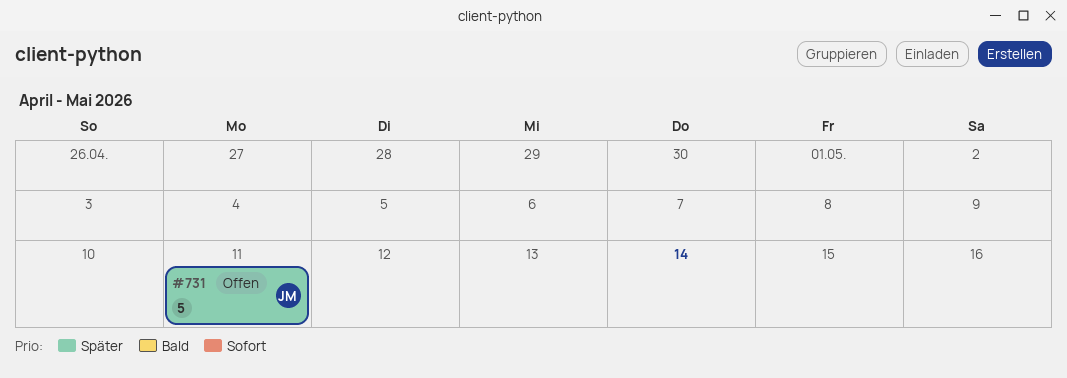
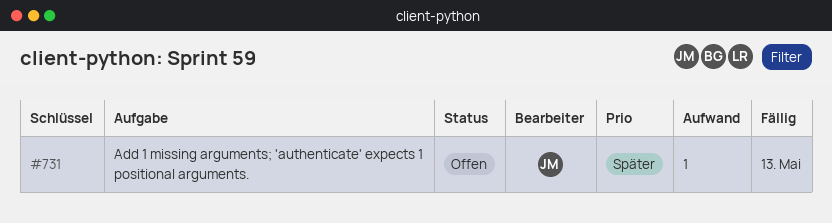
#731, estimate: 5 -> 1
#731, due: May 11 -> May 13

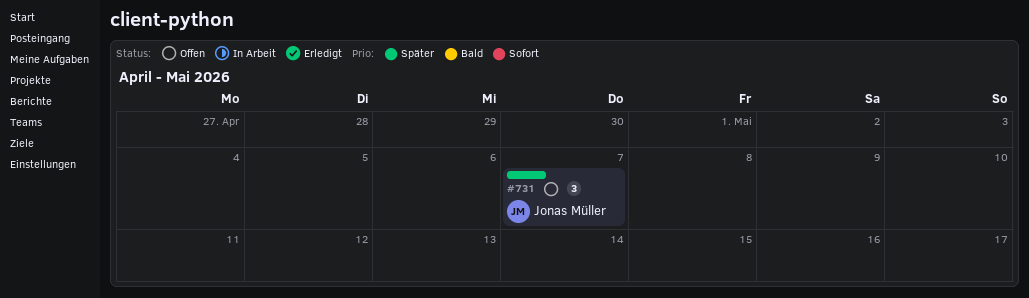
#731, estimate: 1 -> 3
#731, due: May 13 -> May 7

